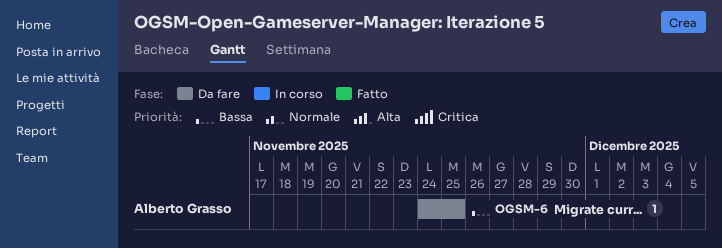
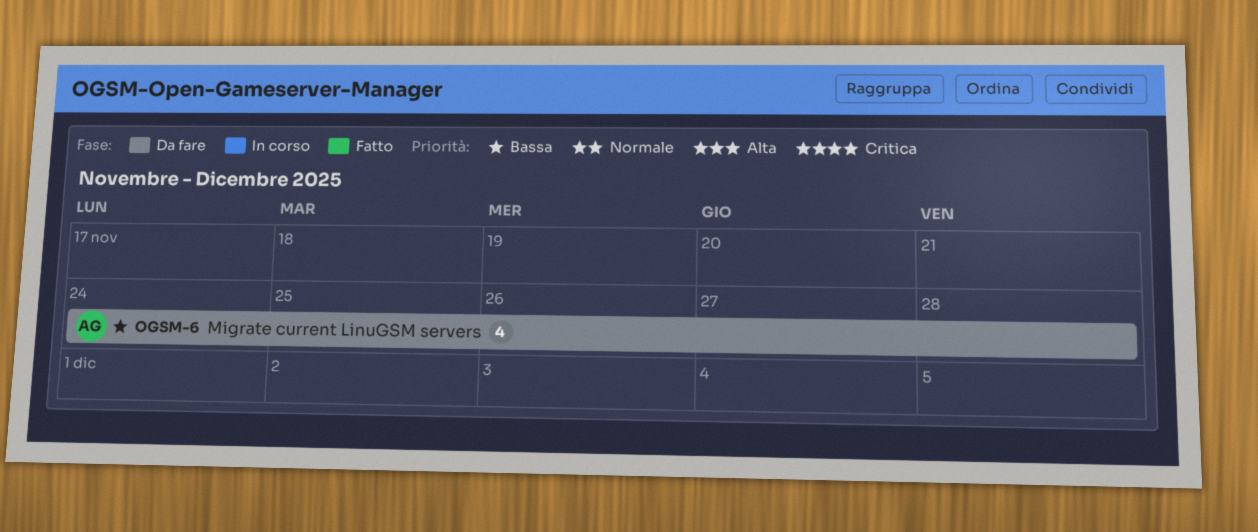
OGSM-6, estimate: 1 -> 4
OGSM-6, due: Nov 25 -> Nov 28

